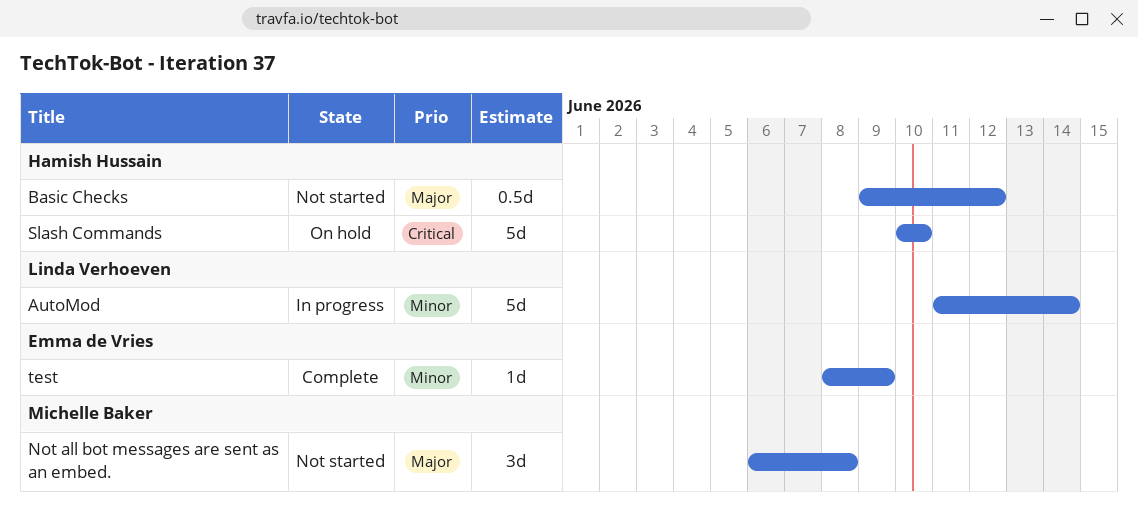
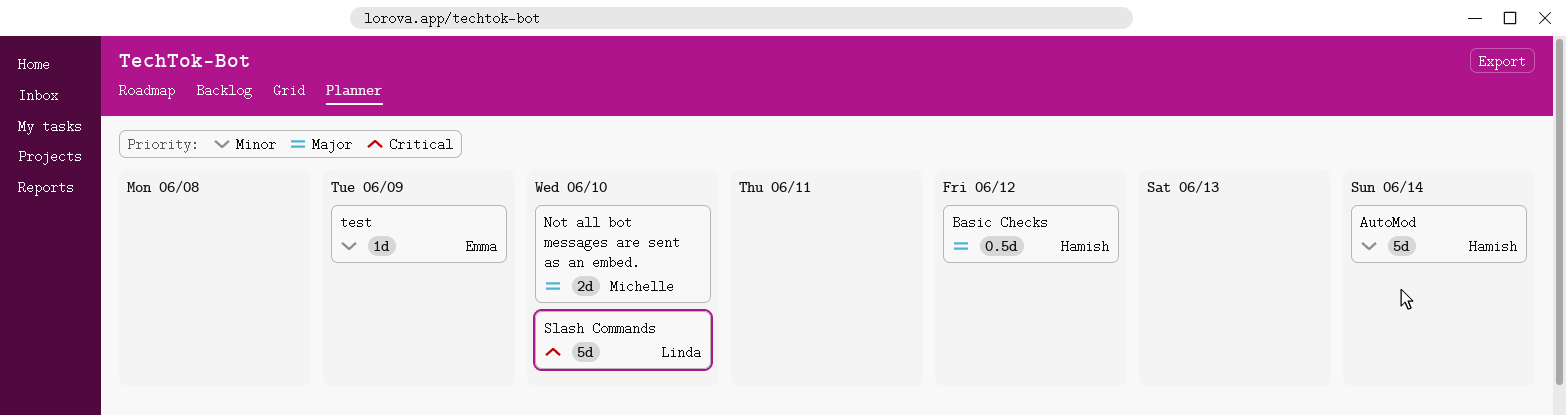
AutoMod, owner: Linda Verhoeven -> Hamish Hussain
Not all bot messages are sent as an embed., estimate: 3d -> 2d
Not all bot messages are sent as an embed., due: Jun 8 -> Jun 10
Slash Commands, owner: Hamish Hussain -> Linda Verhoeven

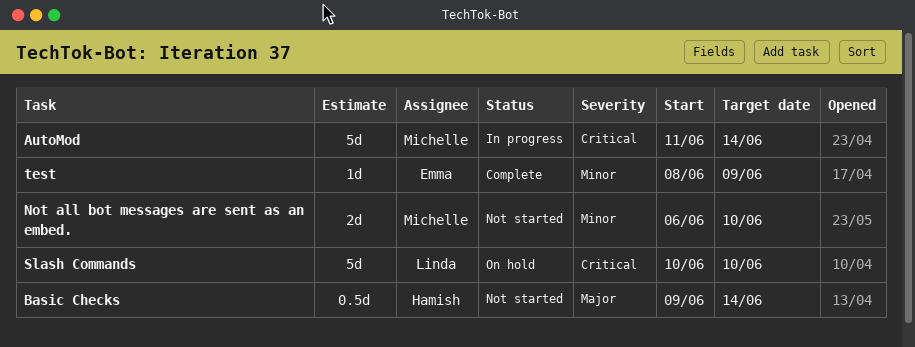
AutoMod, owner: Hamish -> Michelle
AutoMod, priority: Minor -> Critical
Basic Checks, due: Jun 12 -> Jun 14
Not all bot messages are sent as an embed., priority: Major -> Minor

